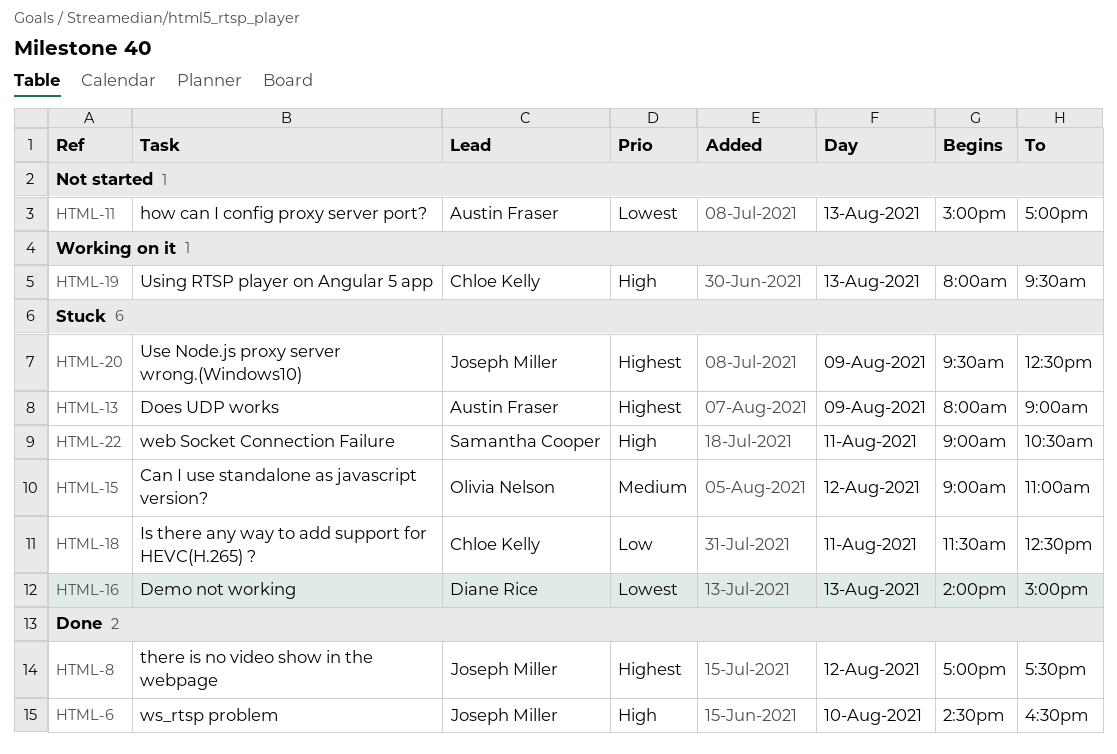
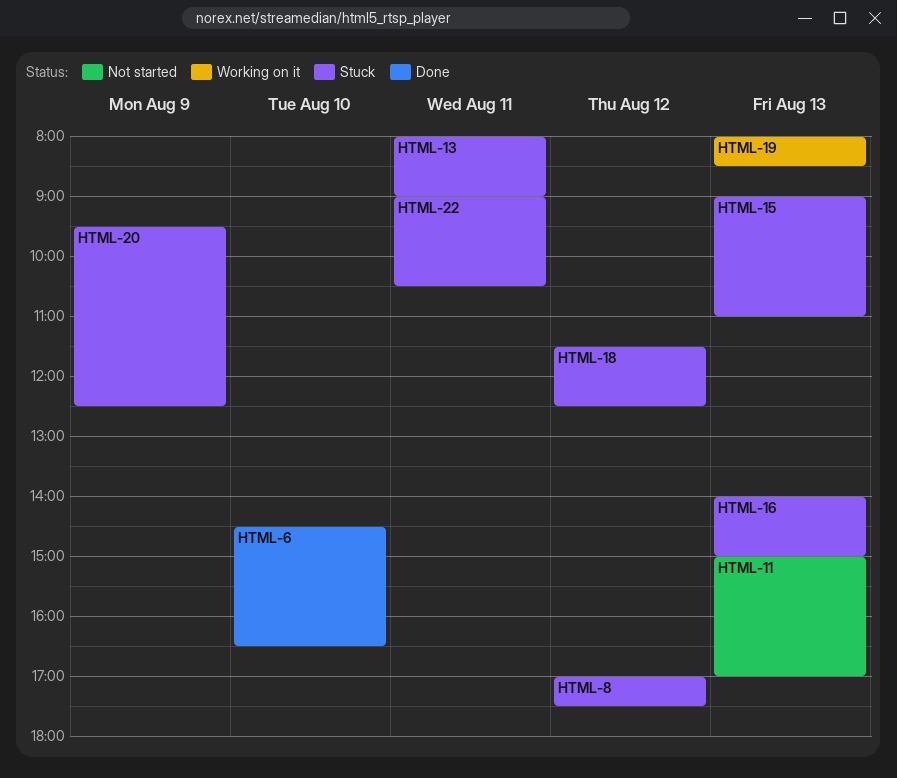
HTML-8, status: Done -> Stuck
HTML-13, day: Aug 9 -> Aug 11
HTML-15, day: Aug 12 -> Aug 13
HTML-18, day: Aug 11 -> Aug 12
HTML-19, ends: 09:30 -> 08:30

